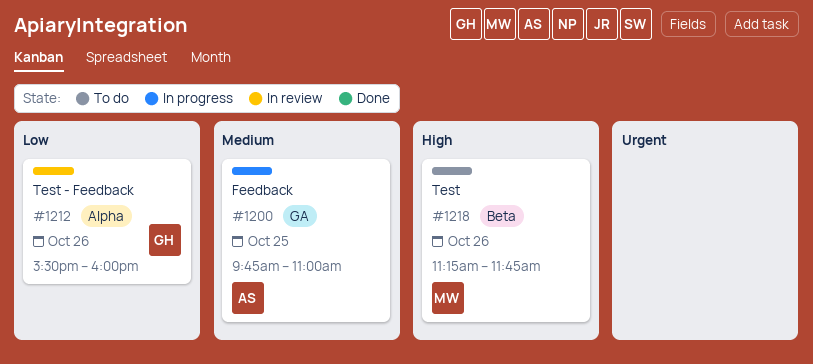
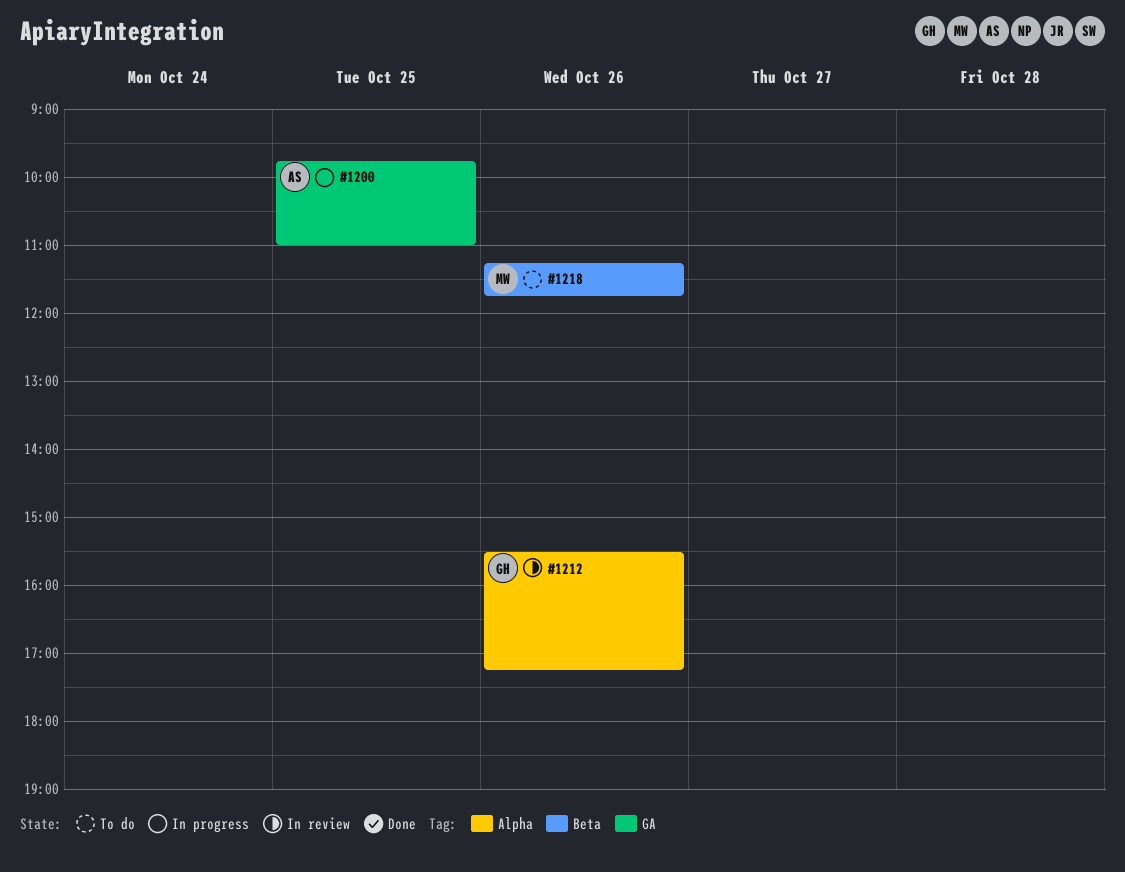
#1212, ends: 16:00 -> 17:15

